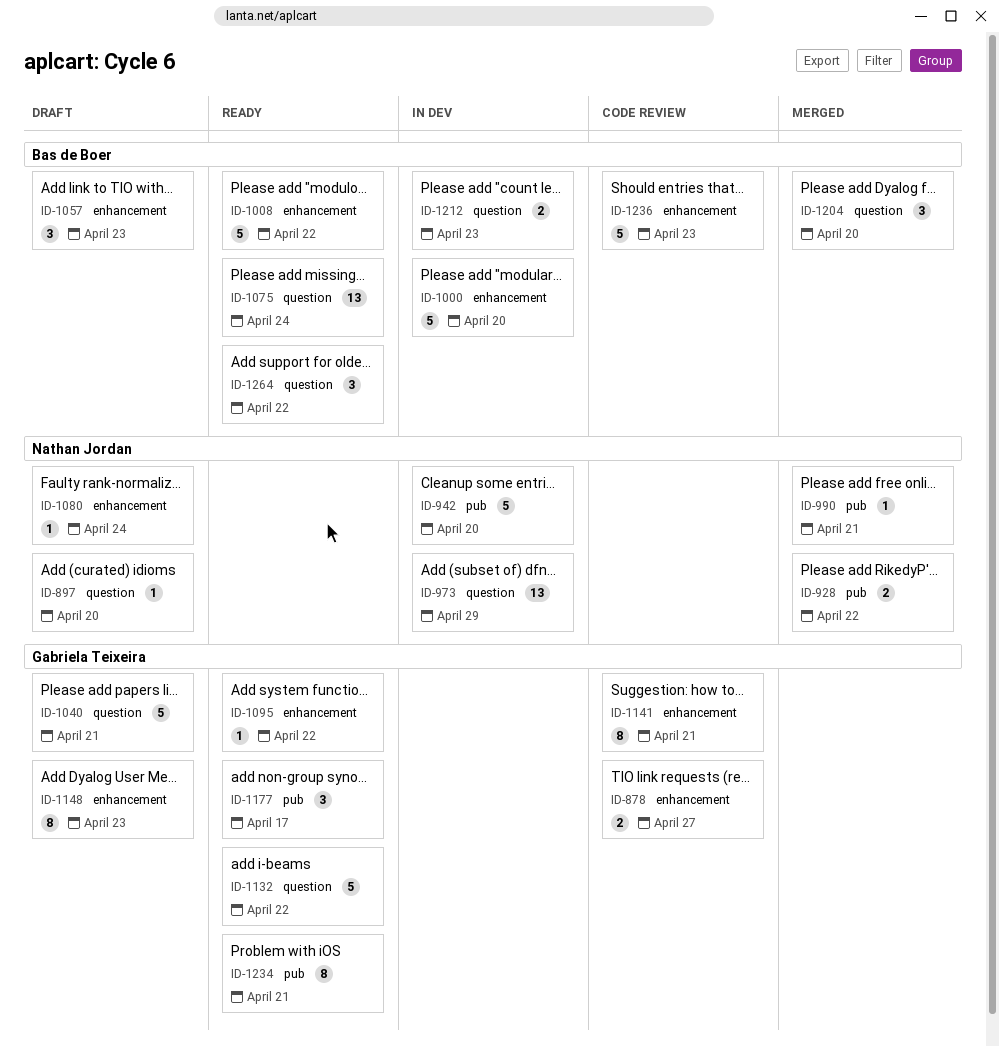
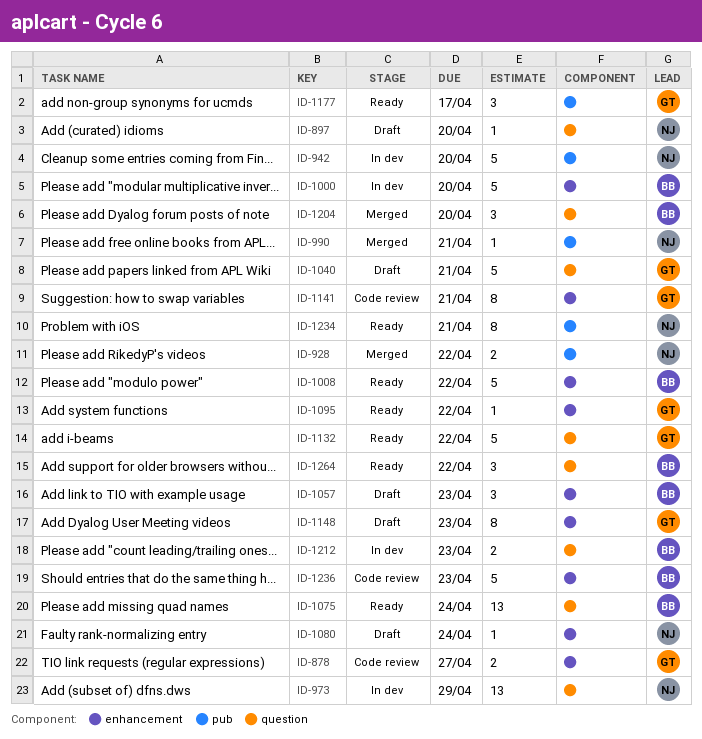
ID-1234, owner: Gabriela Teixeira -> Nathan Jordan

